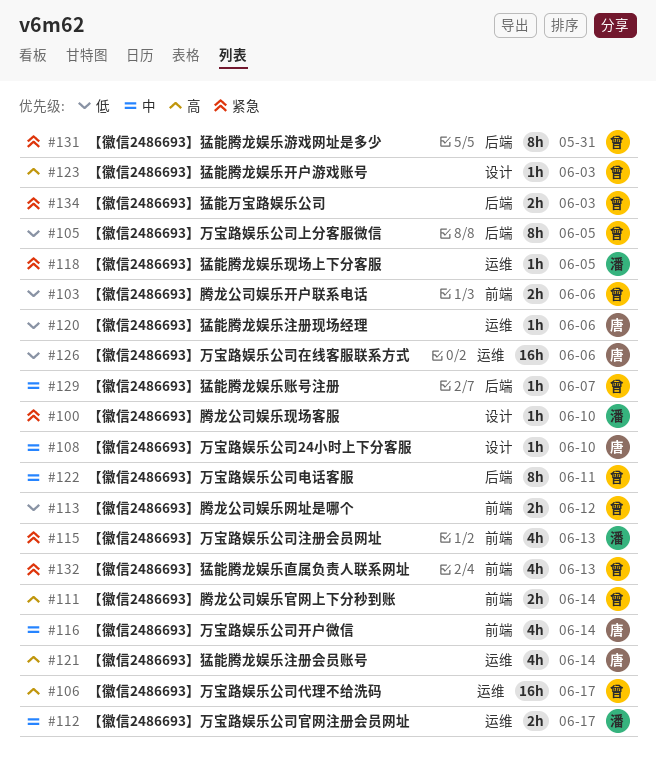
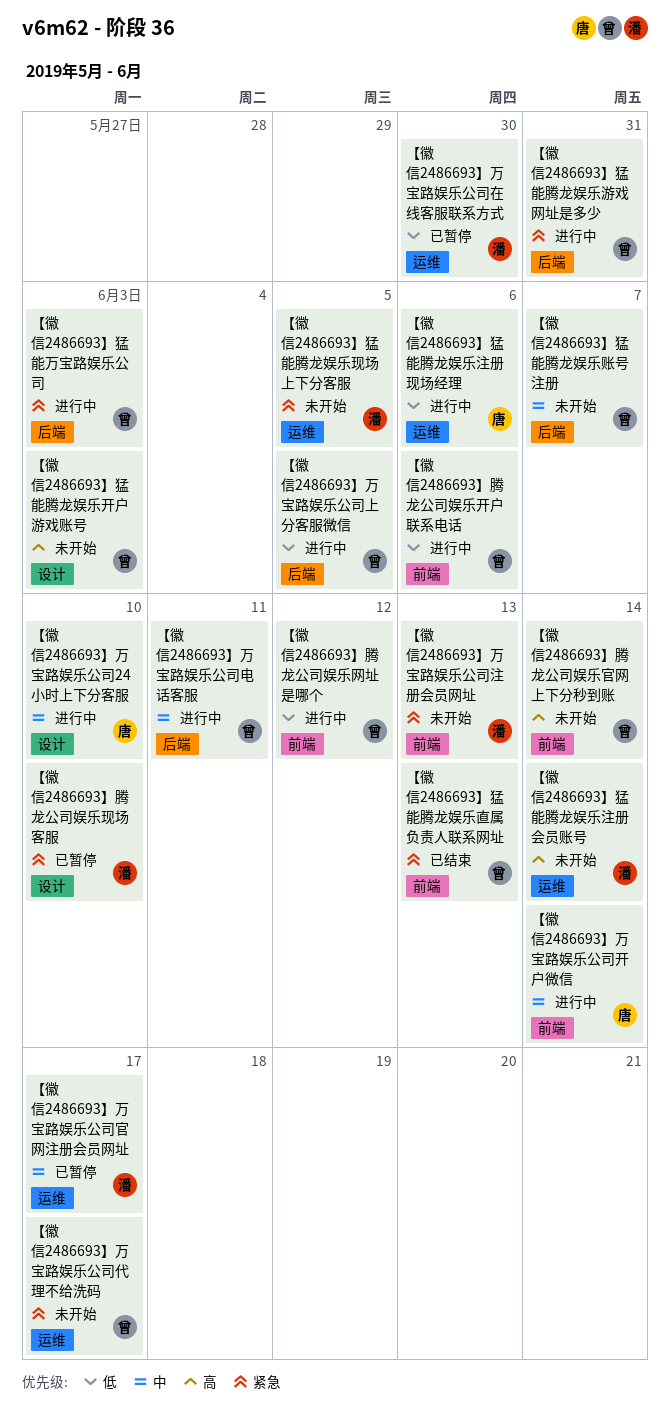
【徽信2486693】万宝路娱乐公司代理不给洗码, priority: 高 -> 紧急
【徽信2486693】万宝路娱乐公司在线客服联系方式, owner: 唐 -> 潘
【徽信2486693】万宝路娱乐公司在线客服联系方式, due: Jun 6 -> May 30
【徽信2486693】猛能腾龙娱乐注册会员账号, owner: 唐 -> 潘

